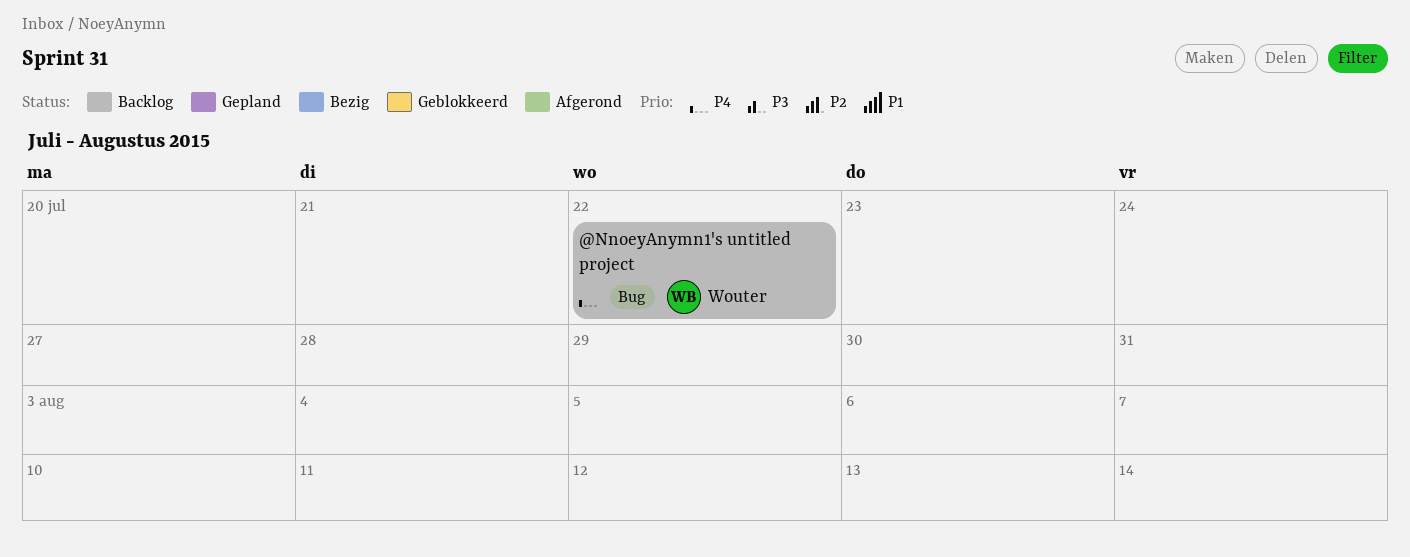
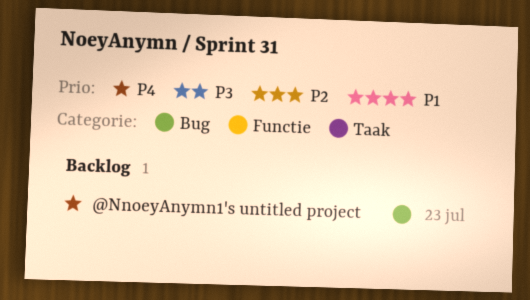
@NnoeyAnymn1's untitled project, due: Jul 22 -> Jul 23

